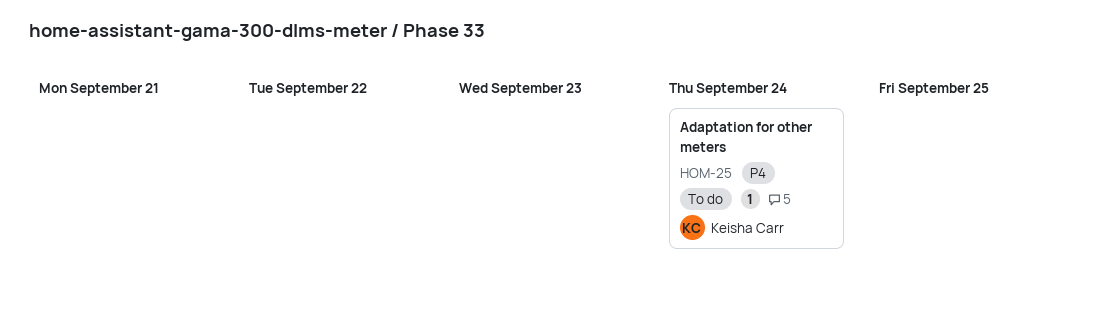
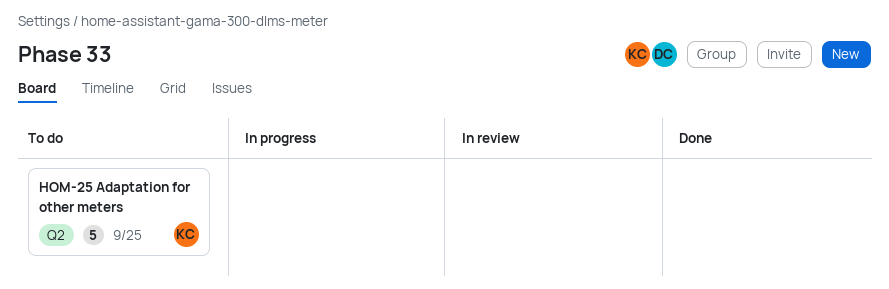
HOM-25, estimate: 1 -> 5
HOM-25, due: Sep 24 -> Sep 25

